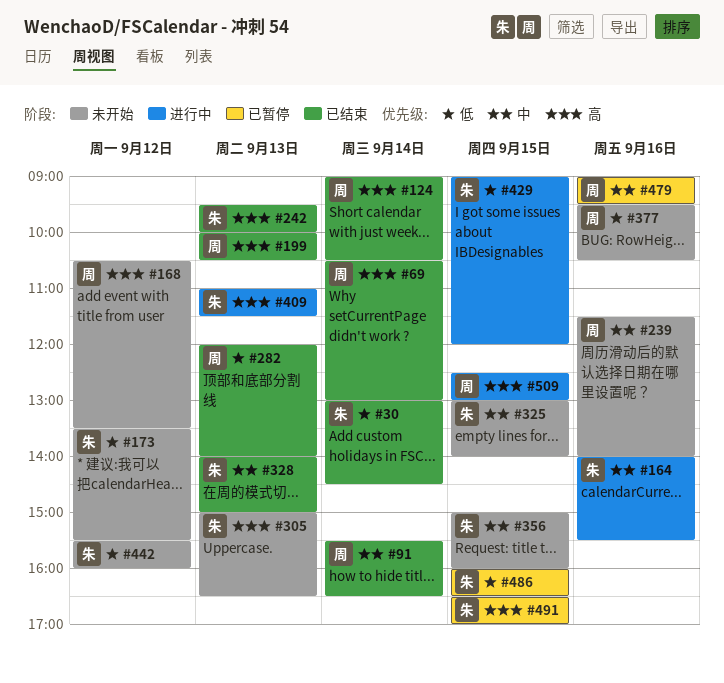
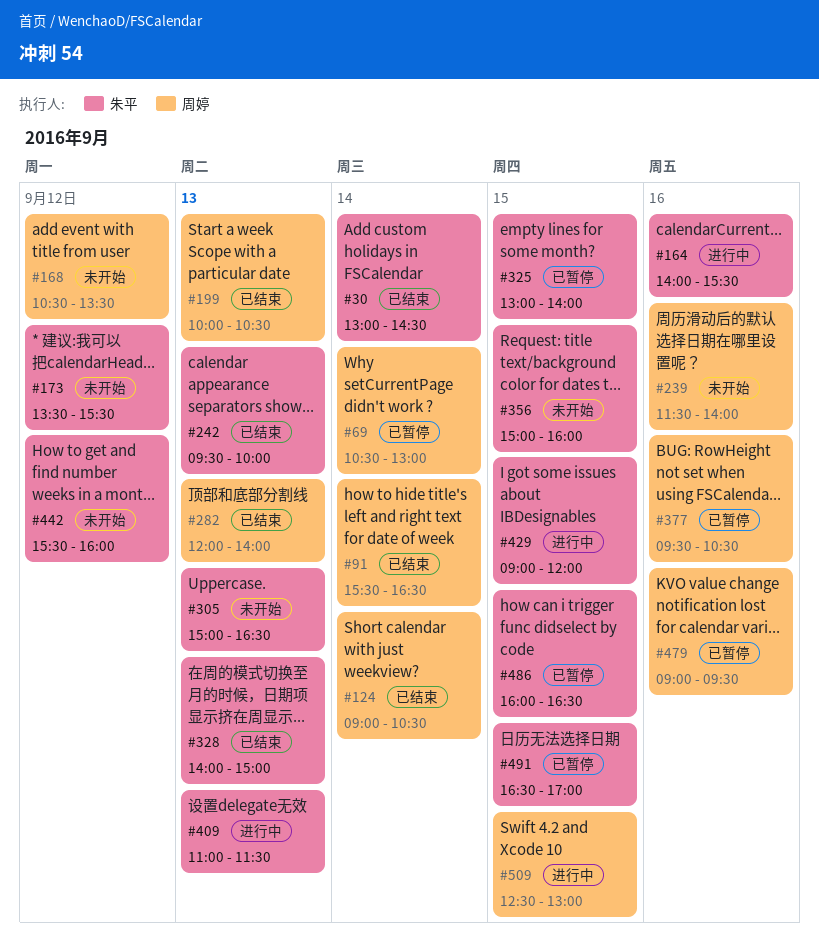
#69, status: 已结束 -> 已暂停
#325, status: 未开始 -> 已暂停
#377, status: 未开始 -> 已暂停

